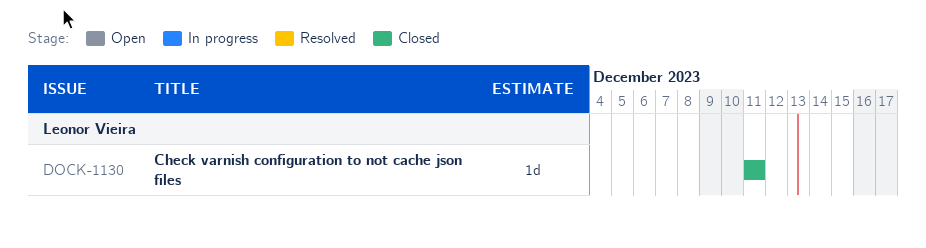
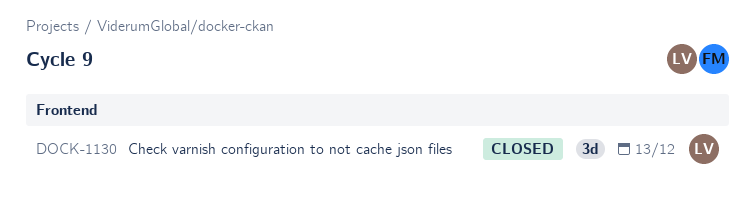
DOCK-1130, estimate: 1d -> 3d
DOCK-1130, due: Dec 11 -> Dec 13

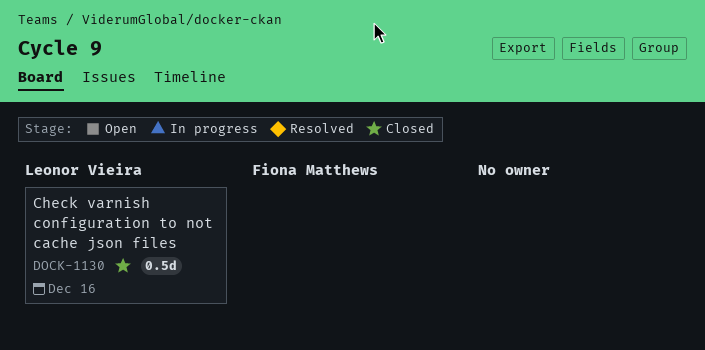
DOCK-1130, estimate: 3d -> 0.5d
DOCK-1130, due: Dec 13 -> Dec 16

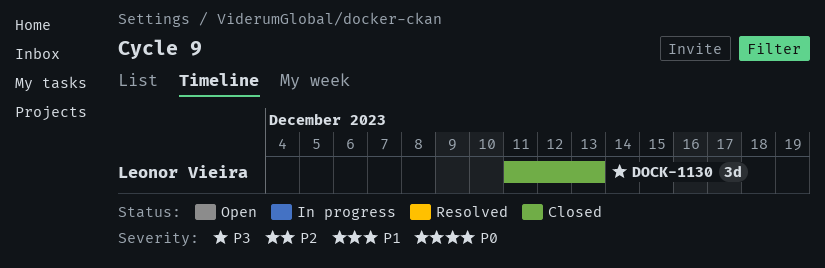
DOCK-1130, estimate: 0.5d -> 3d
DOCK-1130, due: Dec 16 -> Dec 13

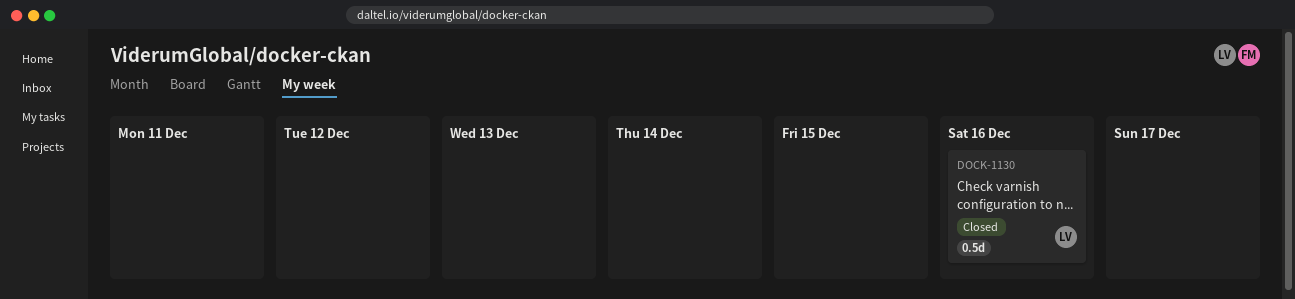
DOCK-1130, estimate: 3d -> 0.5d
DOCK-1130, due: Dec 13 -> Dec 16

